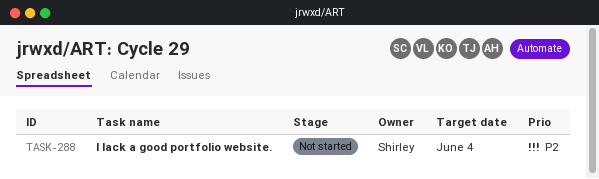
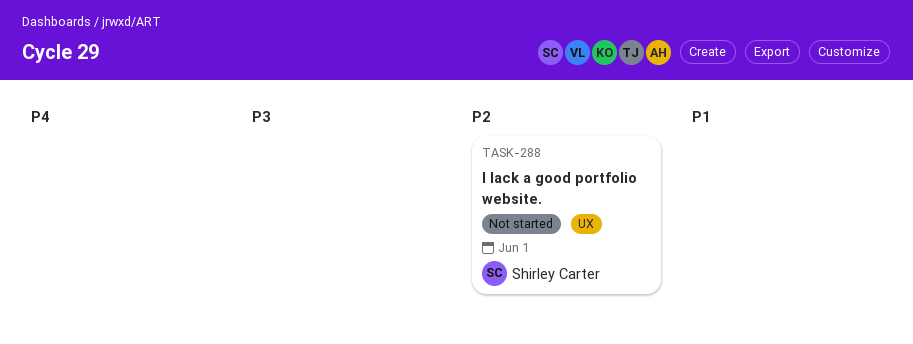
TASK-288, due: Jun 4 -> Jun 1

